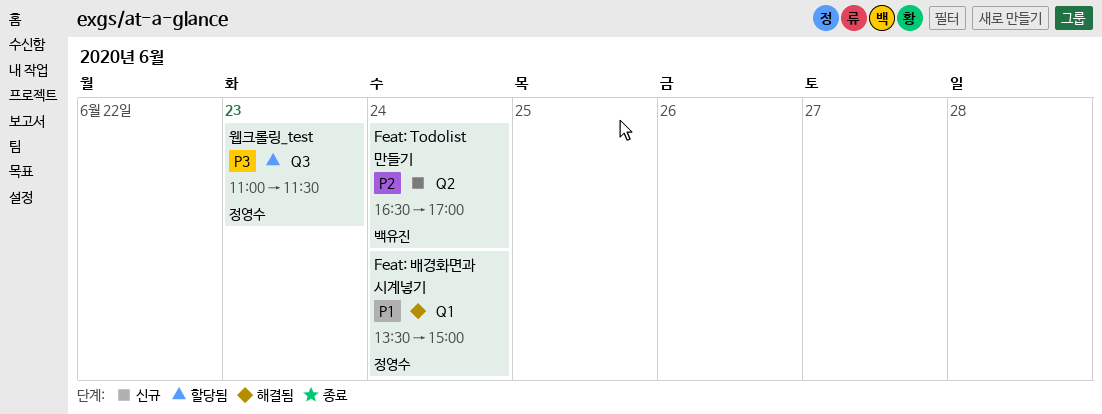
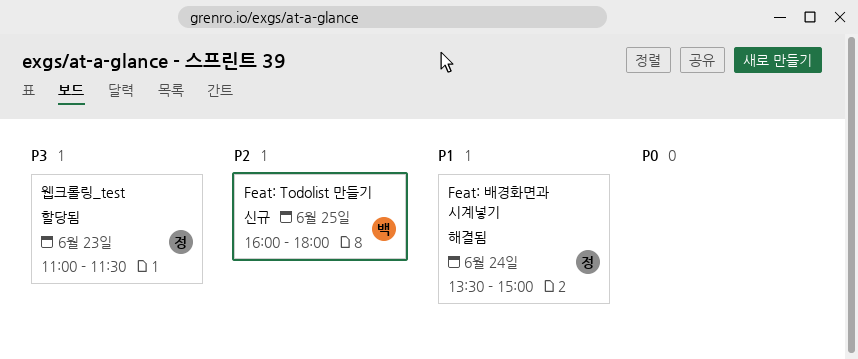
Feat: Todolist 만들기, day: Jun 24 -> Jun 25
Feat: Todolist 만들기, begins: 16:30 -> 16:00
Feat: Todolist 만들기, ends: 17:00 -> 18:00

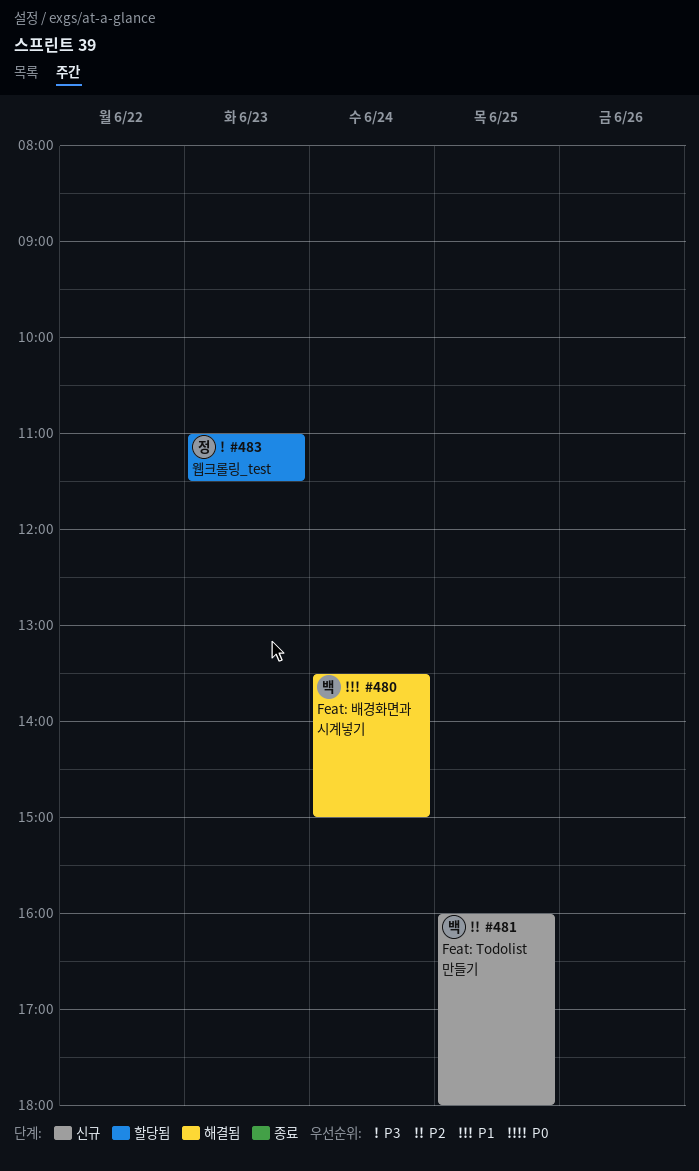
Feat: 배경화면과 시계넣기, owner: 정 -> 백

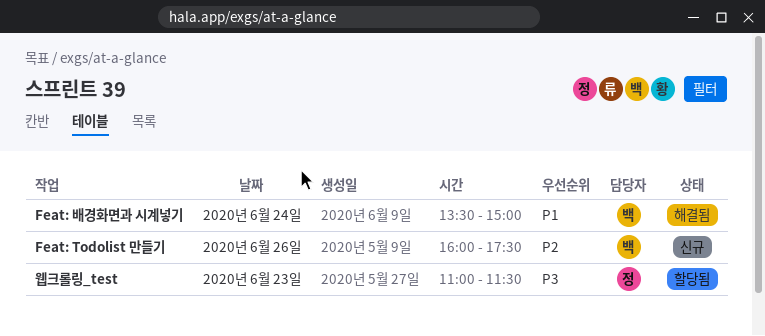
Feat: Todolist 만들기, day: Jun 25 -> Jun 26
Feat: Todolist 만들기, ends: 18:00 -> 17:30

